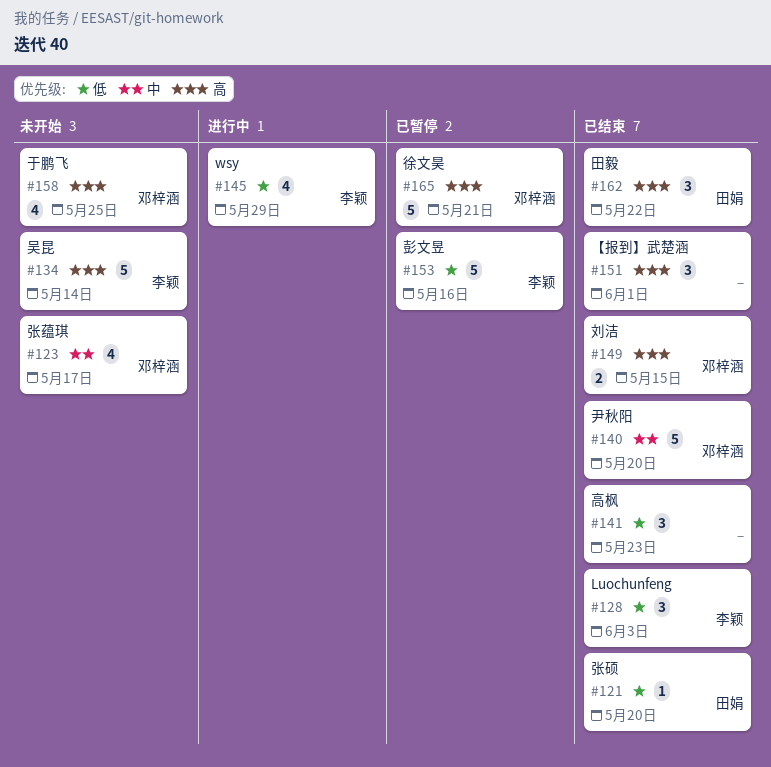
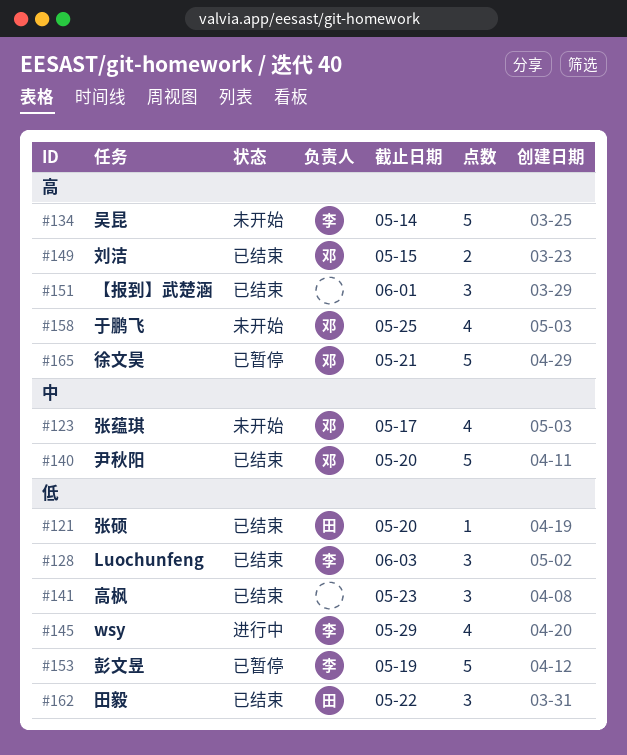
#153, due: May 16 -> May 19
#162, priority: 高 -> 低

